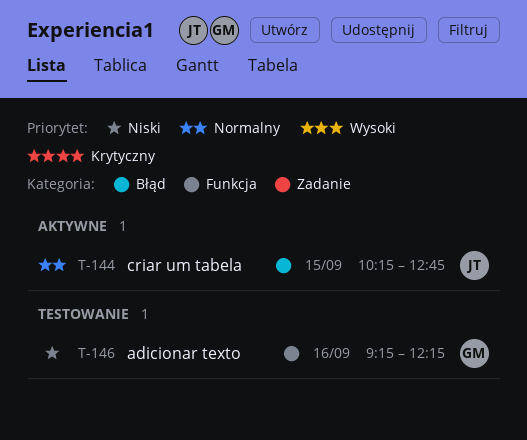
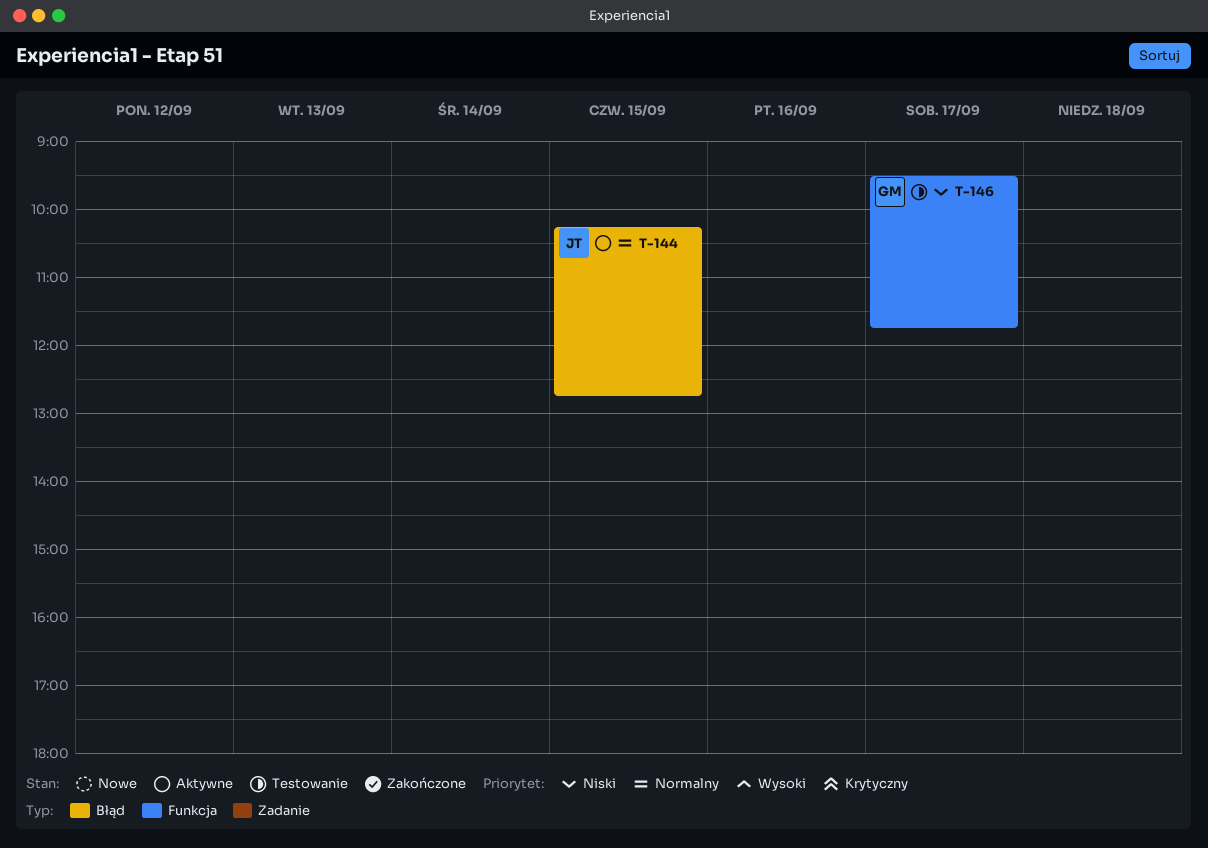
T-146, day: Sep 16 -> Sep 17
T-146, begins: 09:15 -> 09:30
T-146, ends: 12:15 -> 11:45

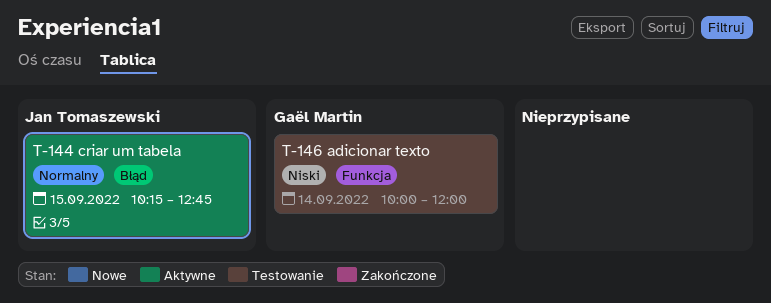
T-146, day: Sep 17 -> Sep 14
T-146, begins: 09:30 -> 10:00
T-146, ends: 11:45 -> 12:00

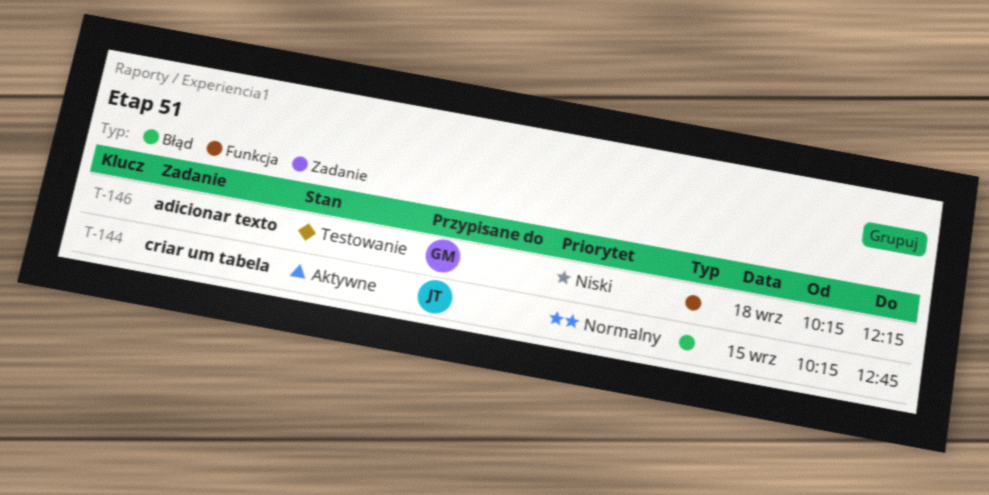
T-146, day: Sep 14 -> Sep 18
T-146, begins: 10:00 -> 10:15
T-146, ends: 12:00 -> 12:15

